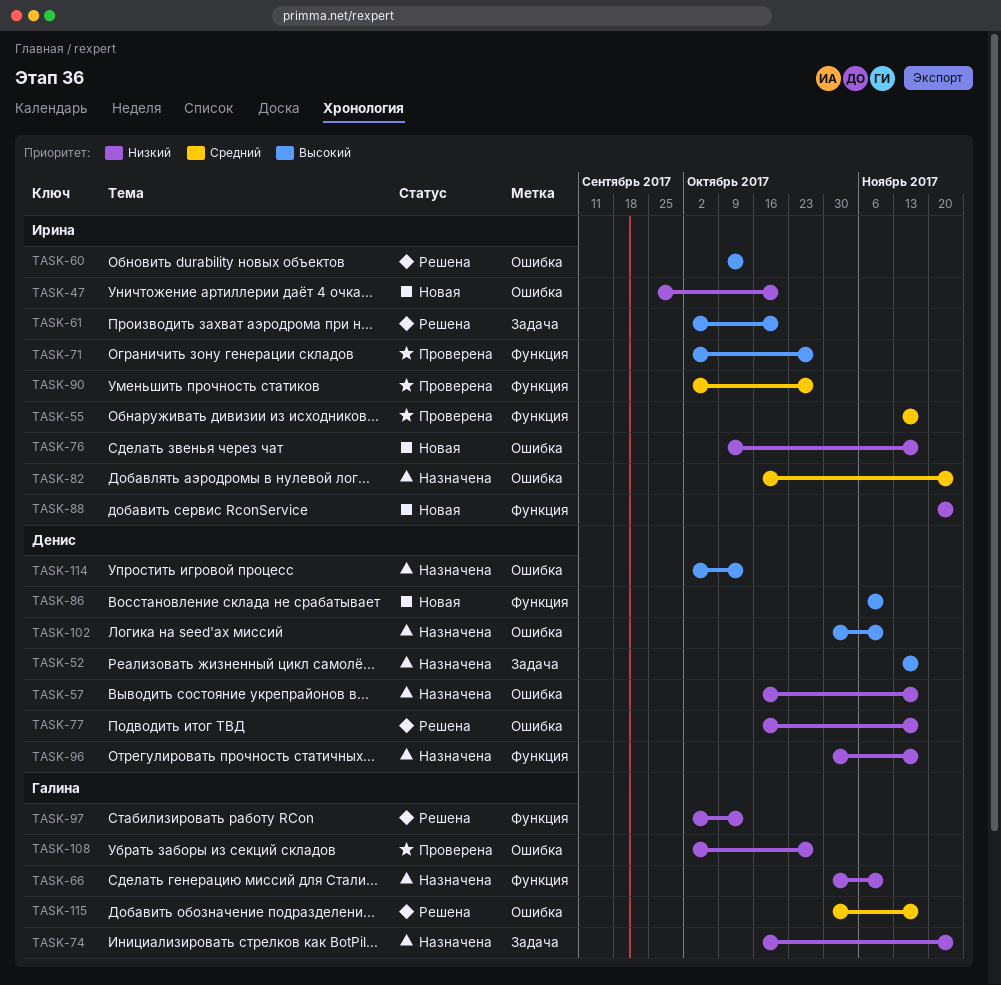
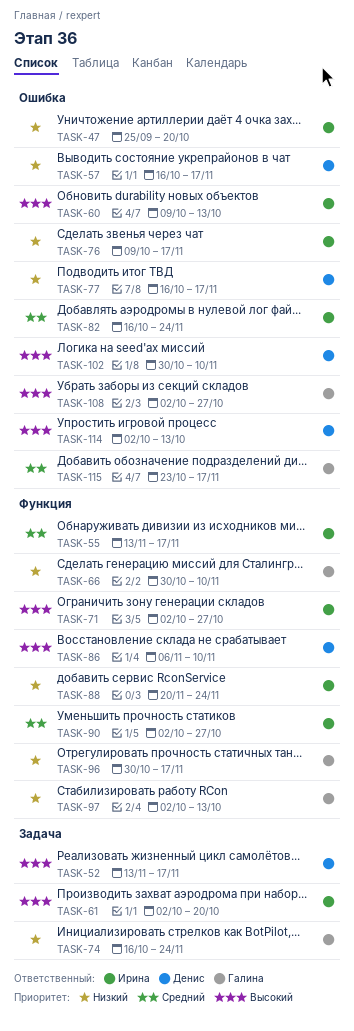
TASK-96, owner: Денис -> Галина
TASK-108, priority: Низкий -> Высокий
TASK-115, start: Oct 30 -> Oct 23

